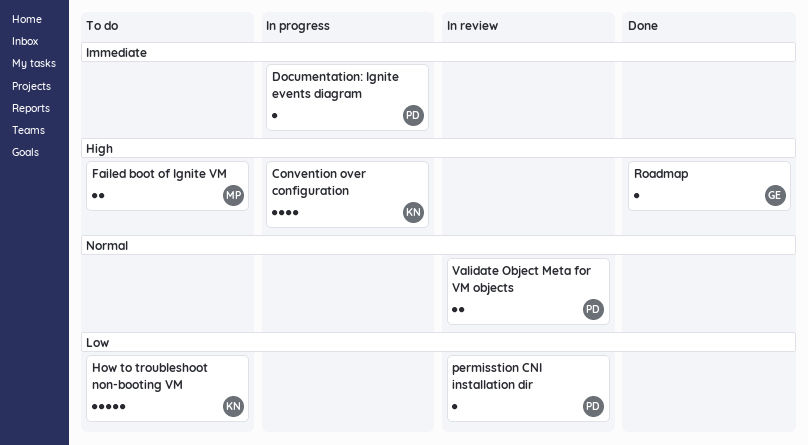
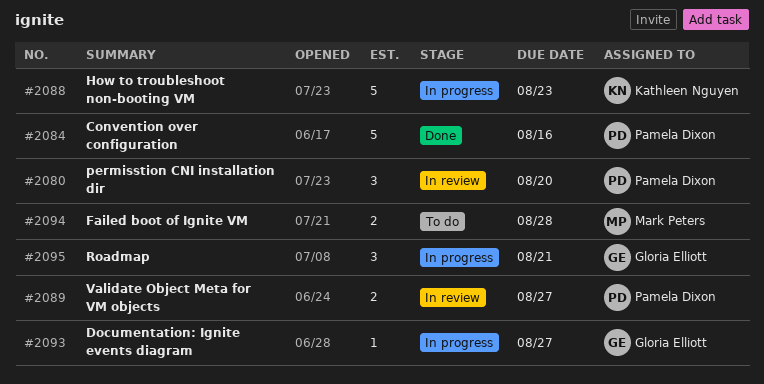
Convention over configuration, status: In progress -> Done
Convention over configuration, owner: Kathleen Nguyen -> Pamela Dixon
Convention over configuration, estimate: 4 -> 5
Documentation: Ignite events diagram, owner: Pamela Dixon -> Gloria Elliott
How to troubleshoot non-booting VM, status: To do -> In progress
permisstion CNI installation dir, estimate: 1 -> 3
Roadmap, status: Done -> In progress
Roadmap, estimate: 1 -> 3

